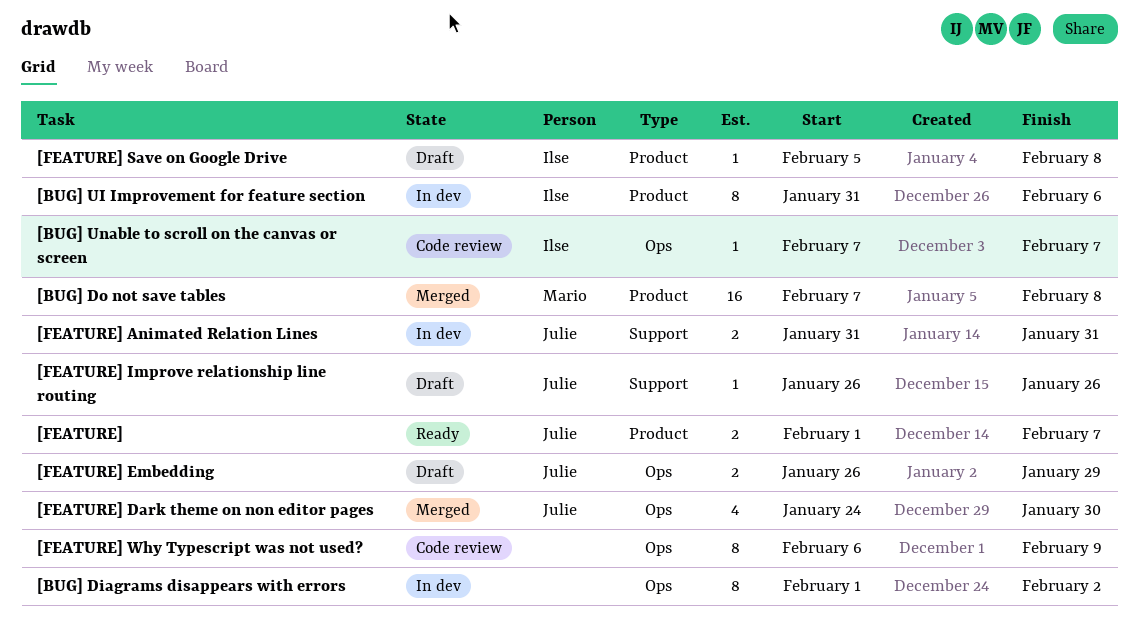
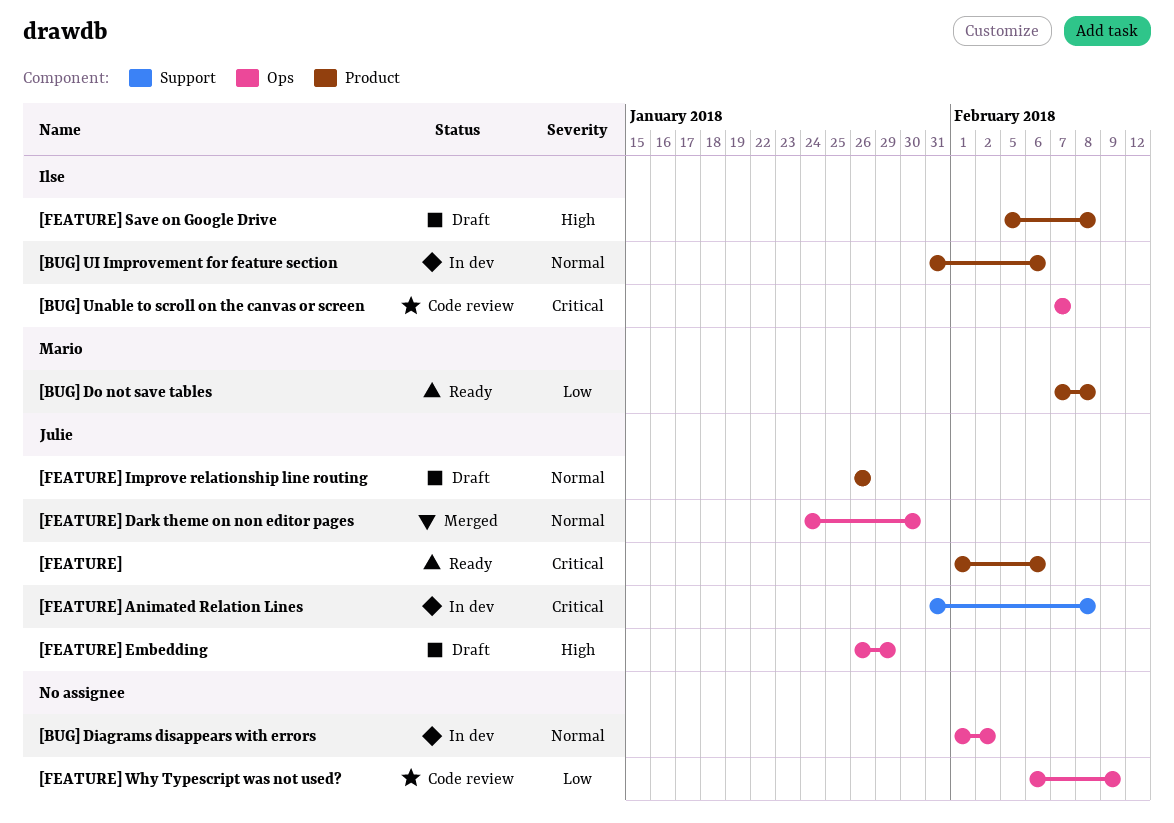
[BUG] Do not save tables, status: Merged -> Ready
[FEATURE], due: Feb 7 -> Feb 6
[FEATURE] Animated Relation Lines, due: Jan 31 -> Feb 8
[FEATURE] Improve relationship line routing, label: Support -> Product

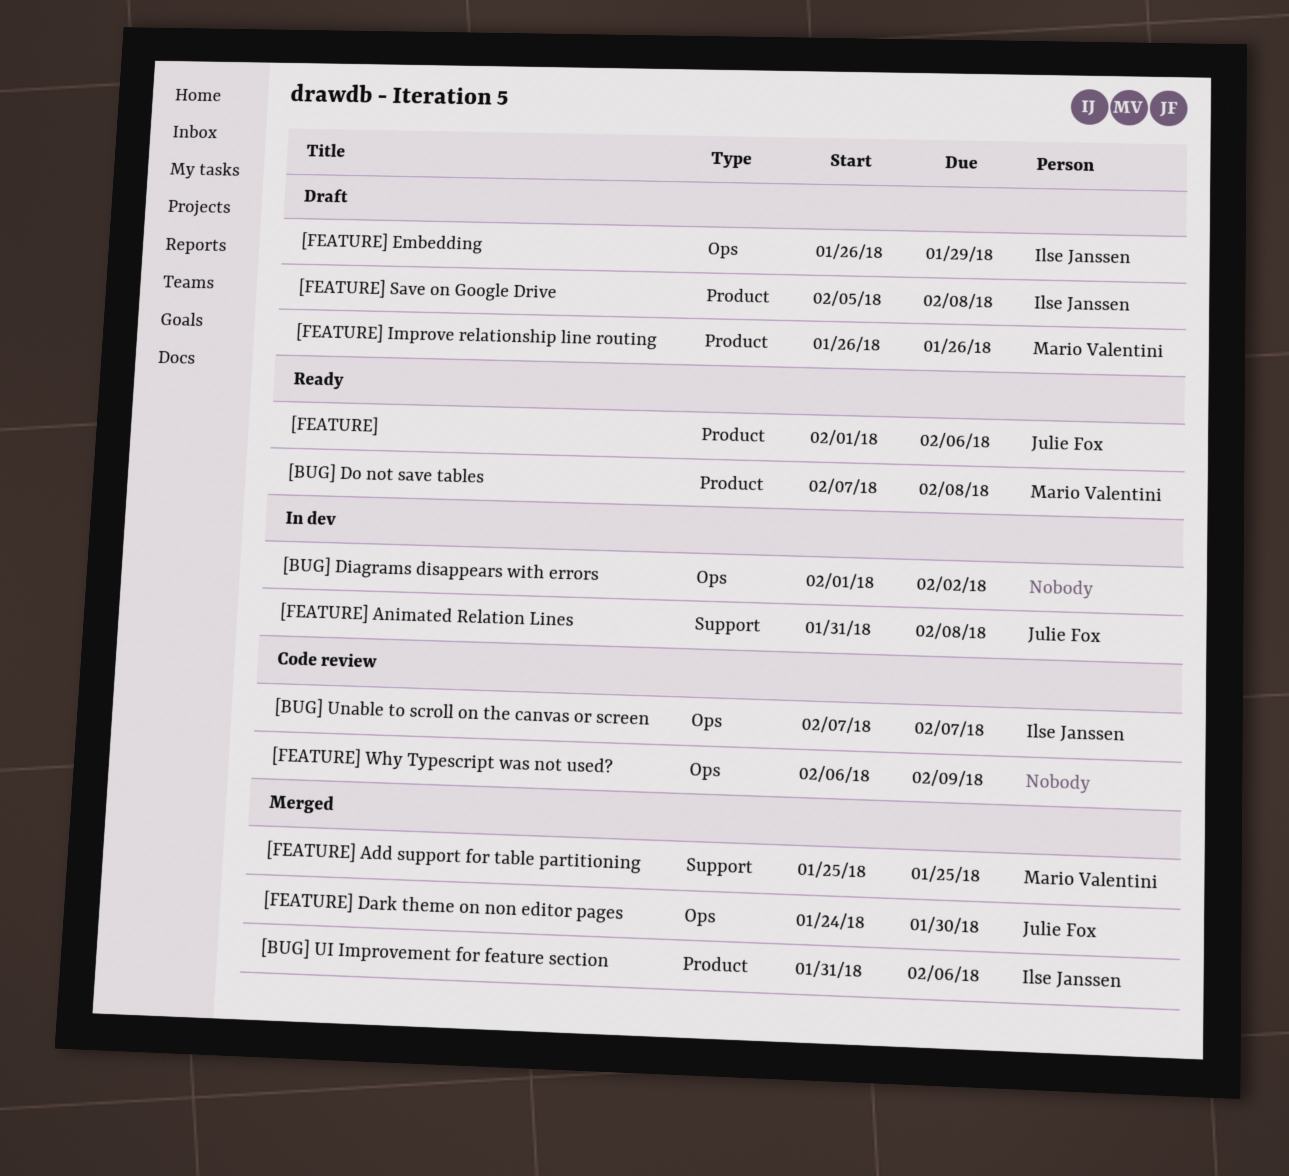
[BUG] UI Improvement for feature section, status: In dev -> Merged
[FEATURE] Add support for table partitioning: none -> present
[FEATURE] Embedding, owner: Julie Fox -> Ilse Janssen
[FEATURE] Improve relationship line routing, owner: Julie Fox -> Mario Valentini

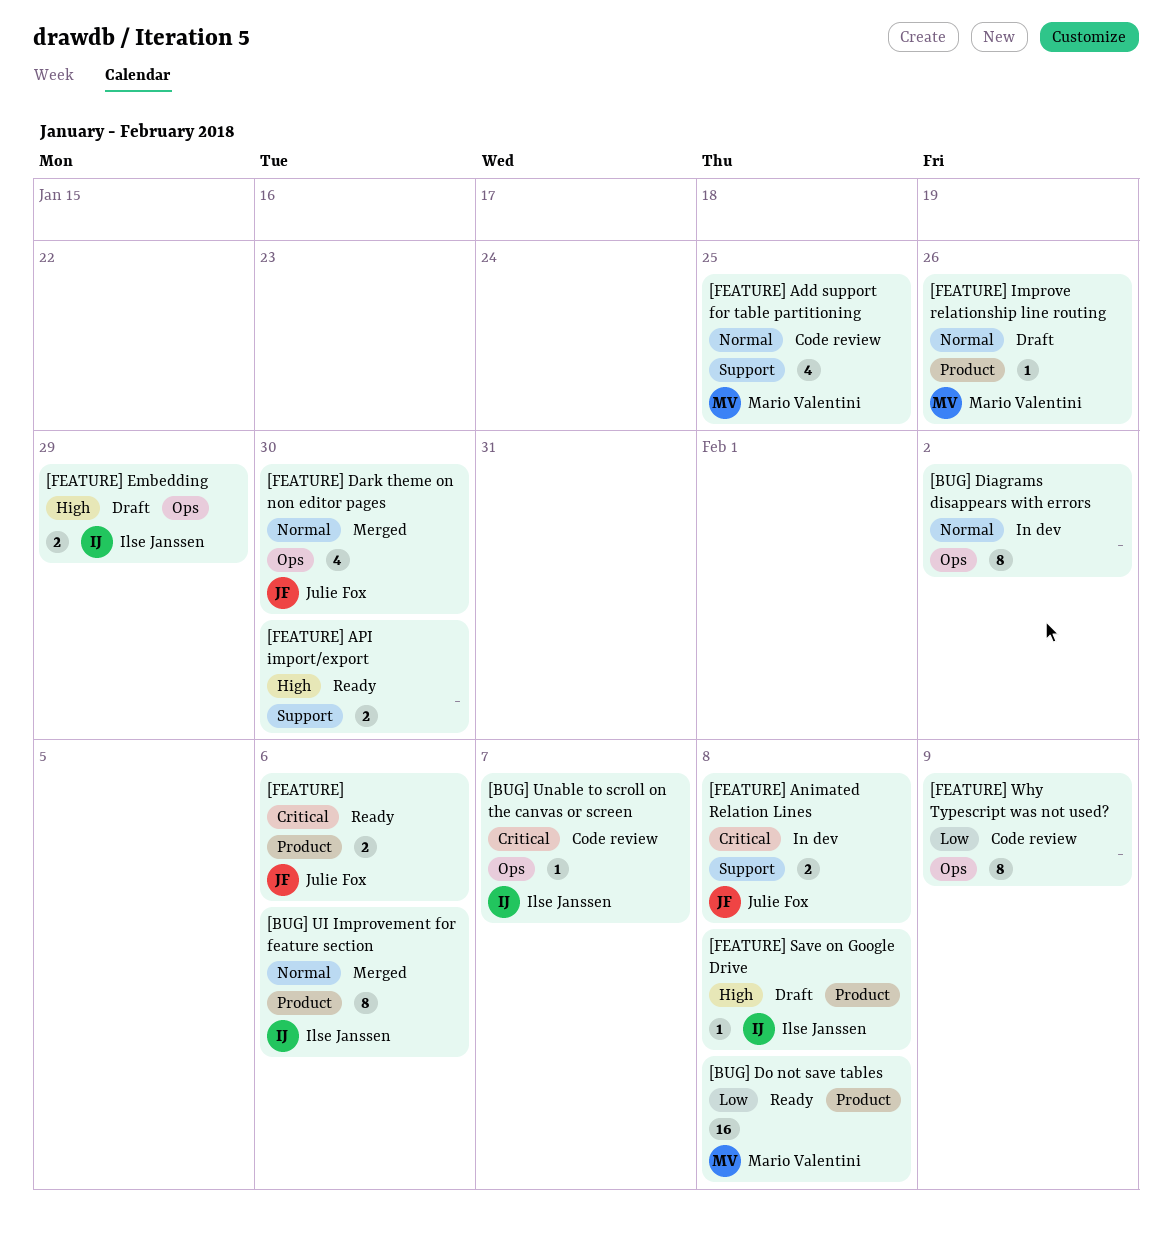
[FEATURE] Add support for table partitioning, status: Merged -> Code review
[FEATURE] API import/export: none -> present

